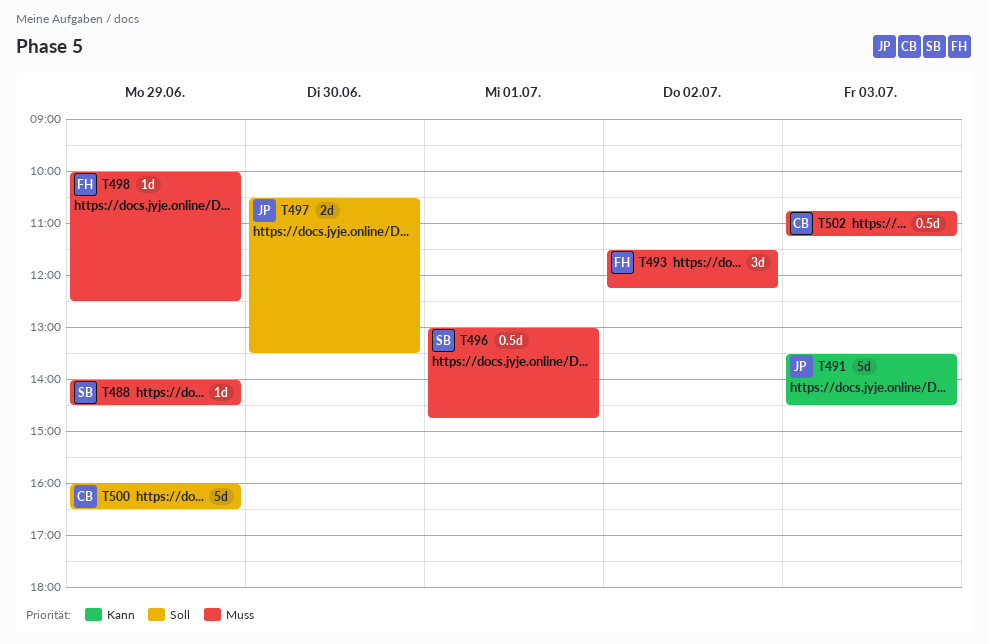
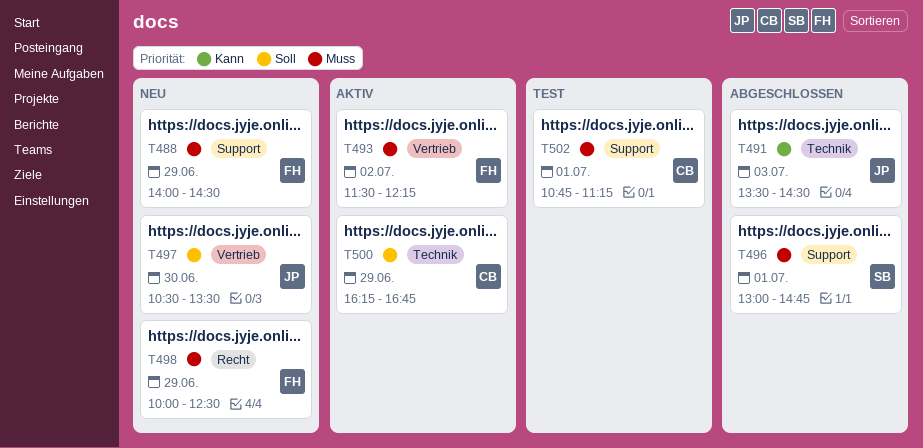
T488, owner: SB -> FH
T500, begins: 16:00 -> 16:15
T500, ends: 16:30 -> 16:45
T502, day: Jul 3 -> Jul 1

